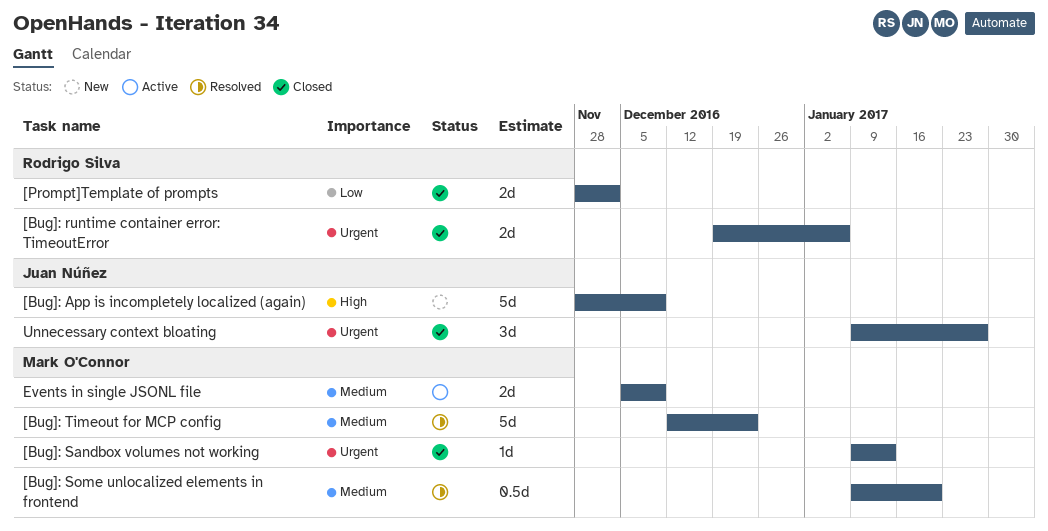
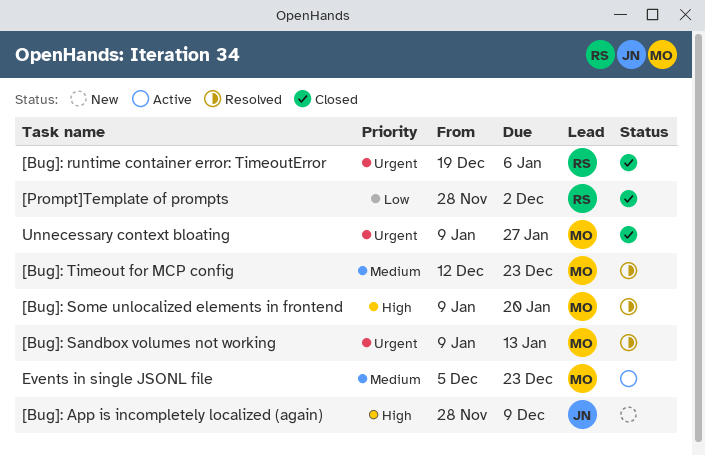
[Bug]: Sandbox volumes not working, status: Closed -> Resolved
[Bug]: Some unlocalized elements in frontend, priority: Medium -> High
Events in single JSONL file, due: Dec 9 -> Dec 23
Unnecessary context bloating, owner: Juan Núñez -> Mark O'Connor

